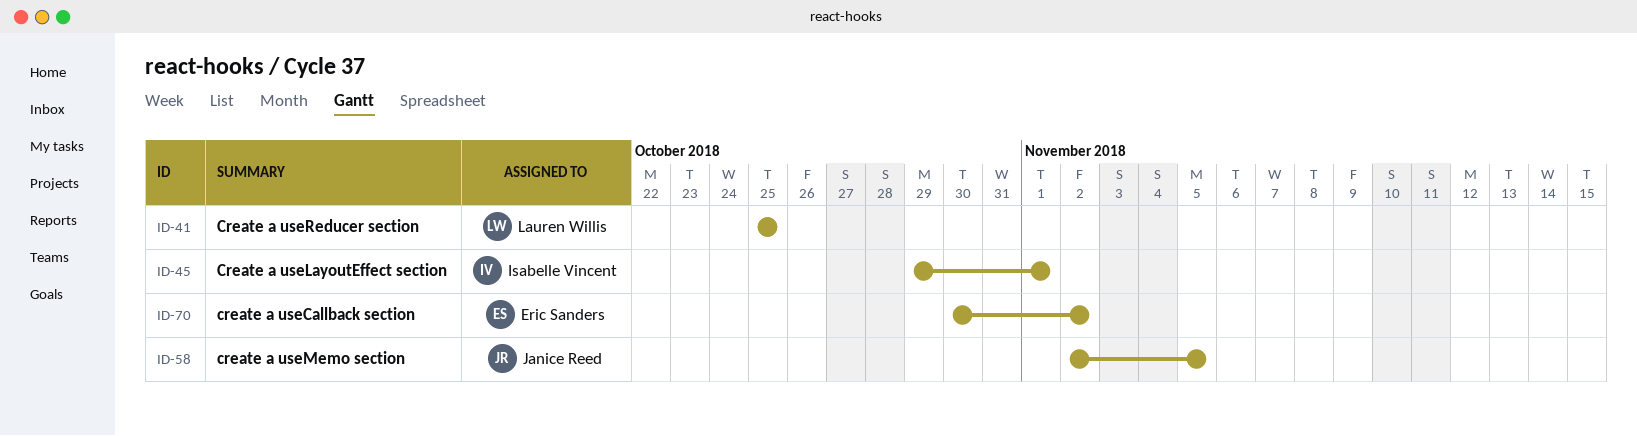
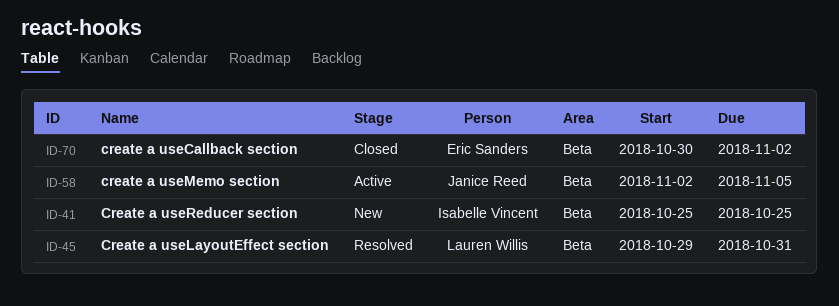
ID-41, owner: Lauren Willis -> Isabelle Vincent
ID-45, owner: Isabelle Vincent -> Lauren Willis
ID-45, due: Nov 1 -> Oct 31

